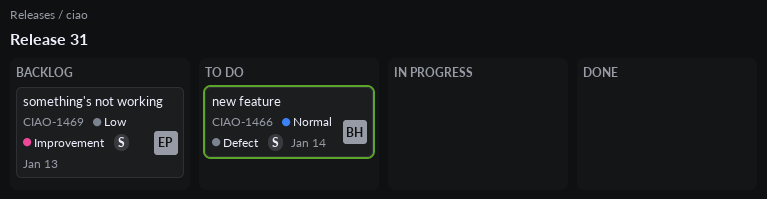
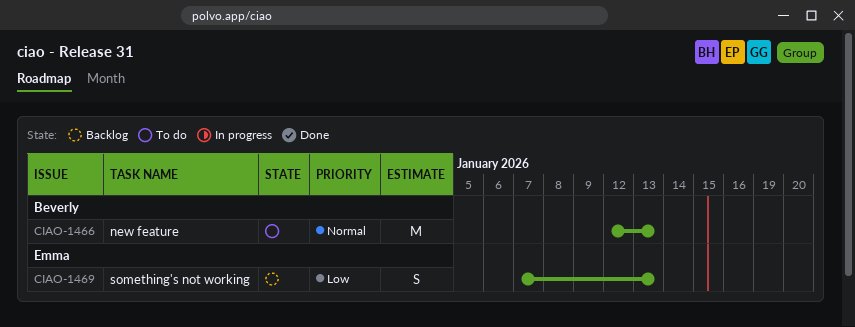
CIAO-1466, estimate: S -> M
CIAO-1466, due: Jan 14 -> Jan 13

